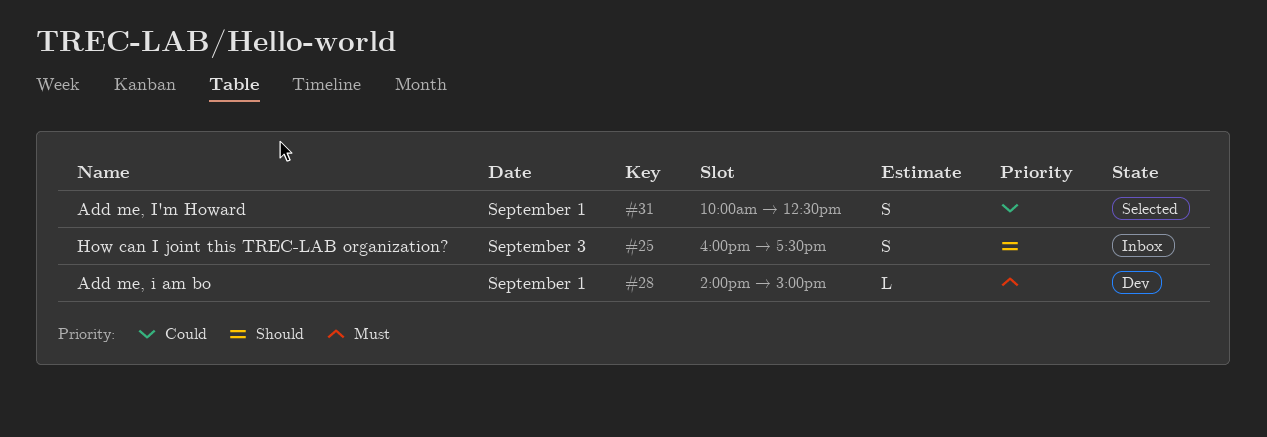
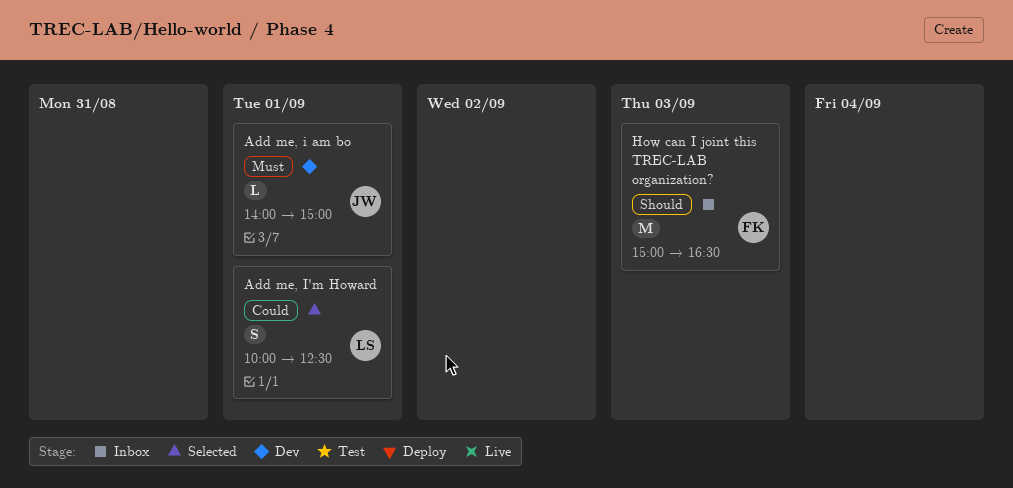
How can I joint this TREC-LAB organization?, estimate: S -> M
How can I joint this TREC-LAB organization?, begins: 16:00 -> 15:00
How can I joint this TREC-LAB organization?, ends: 17:30 -> 16:30

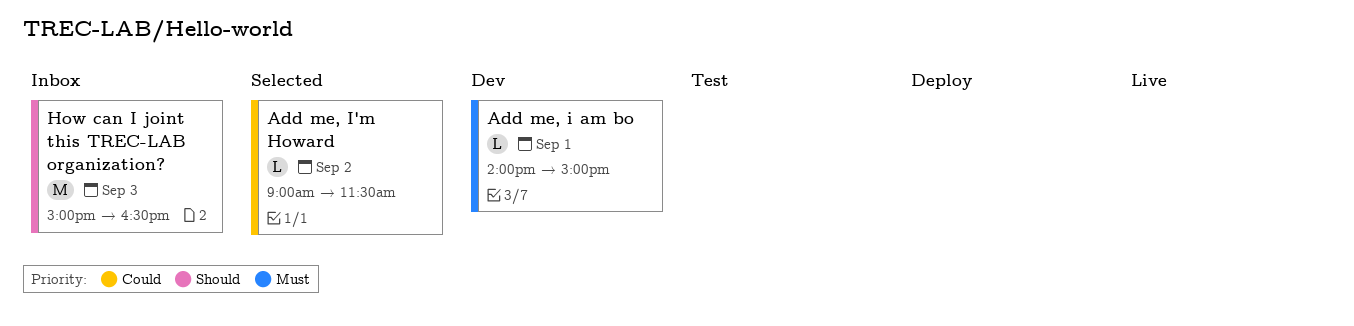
Add me, I'm Howard, estimate: S -> L
Add me, I'm Howard, day: Sep 1 -> Sep 2
Add me, I'm Howard, begins: 10:00 -> 09:00
Add me, I'm Howard, ends: 12:30 -> 11:30

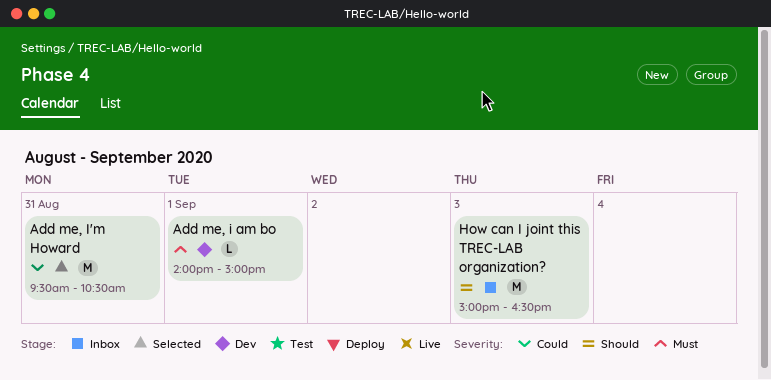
Add me, I'm Howard, estimate: L -> M
Add me, I'm Howard, day: Sep 2 -> Aug 31
Add me, I'm Howard, begins: 09:00 -> 09:30
Add me, I'm Howard, ends: 11:30 -> 10:30

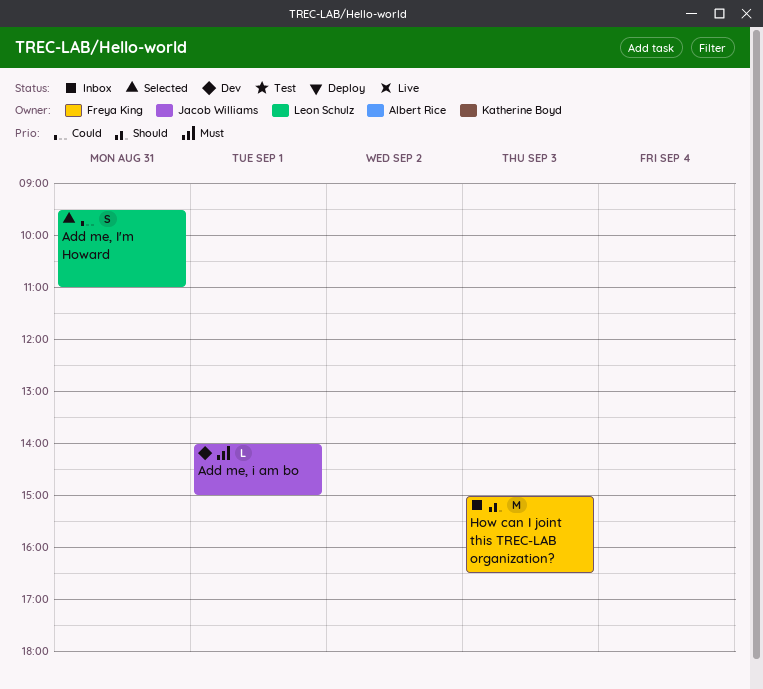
Add me, I'm Howard, estimate: M -> S
Add me, I'm Howard, ends: 10:30 -> 11:00

